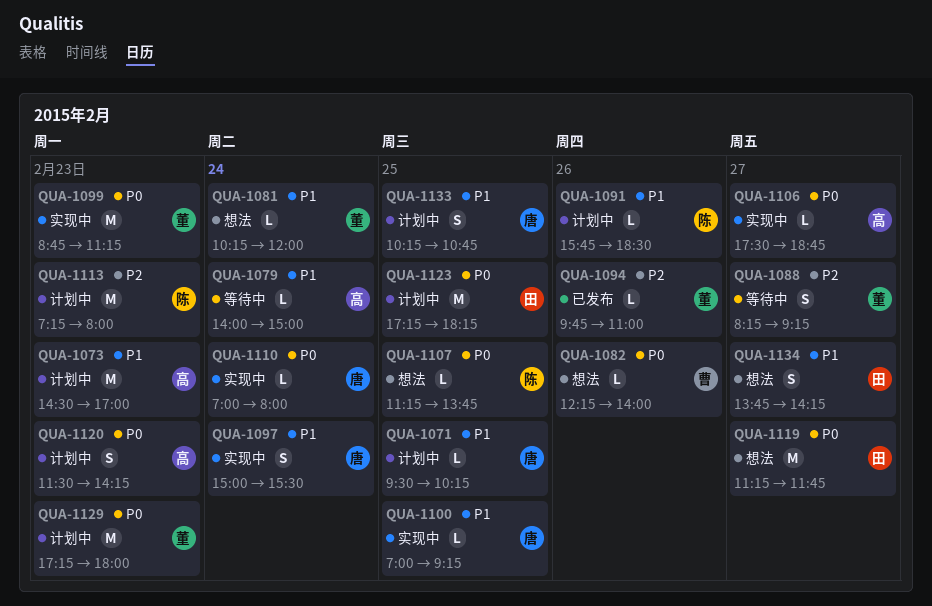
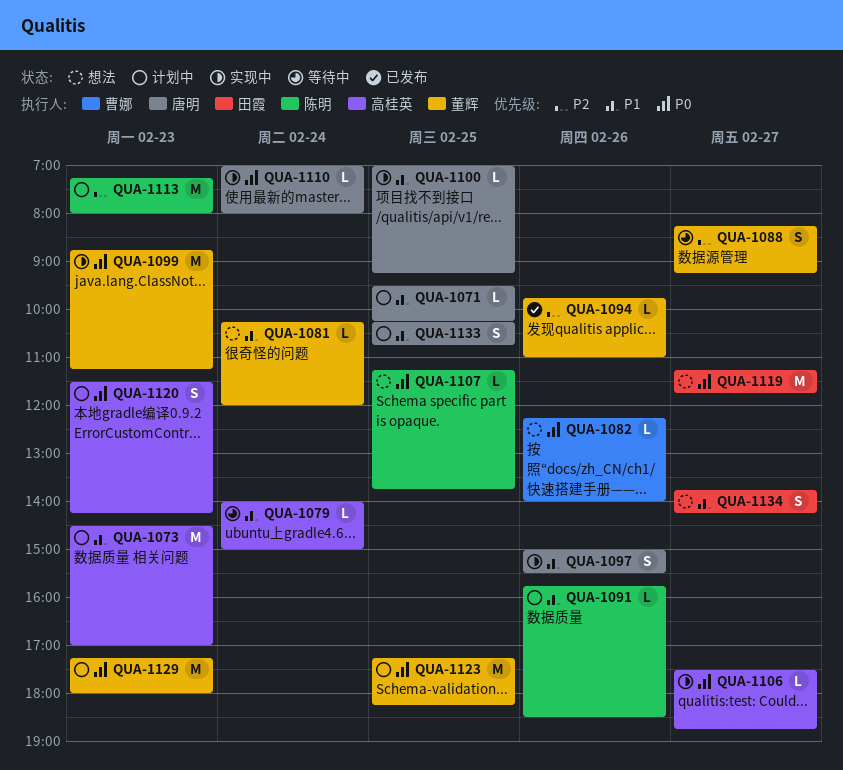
QUA-1097, day: Feb 24 -> Feb 26
QUA-1123, owner: 田霞 -> 董辉

